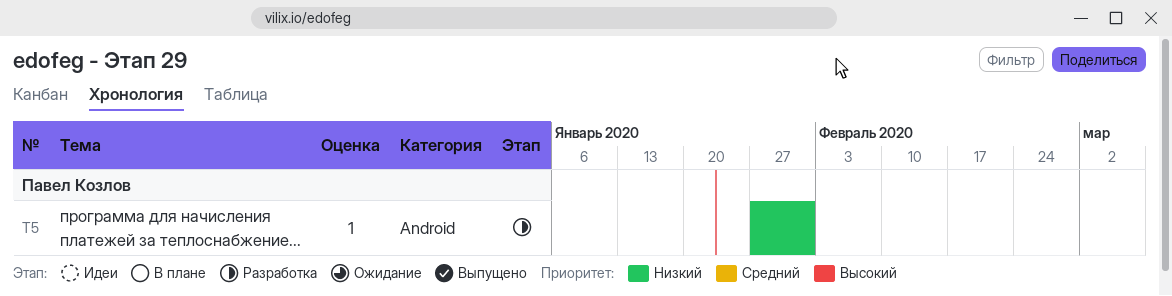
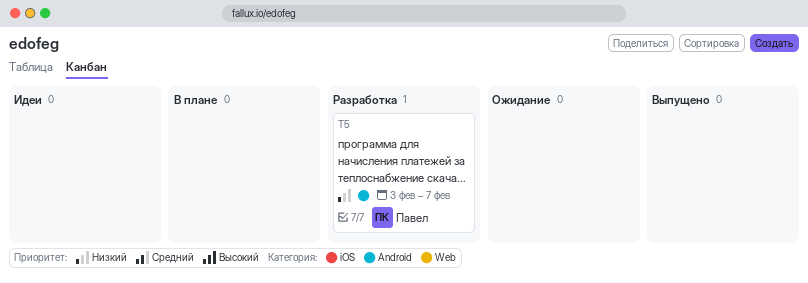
T5, start: Jan 27 -> Feb 3
T5, due: Jan 31 -> Feb 7

